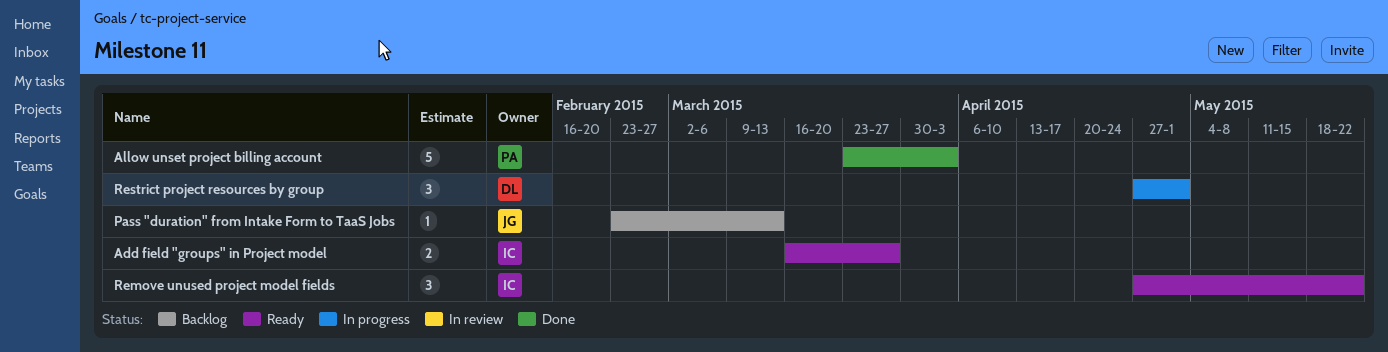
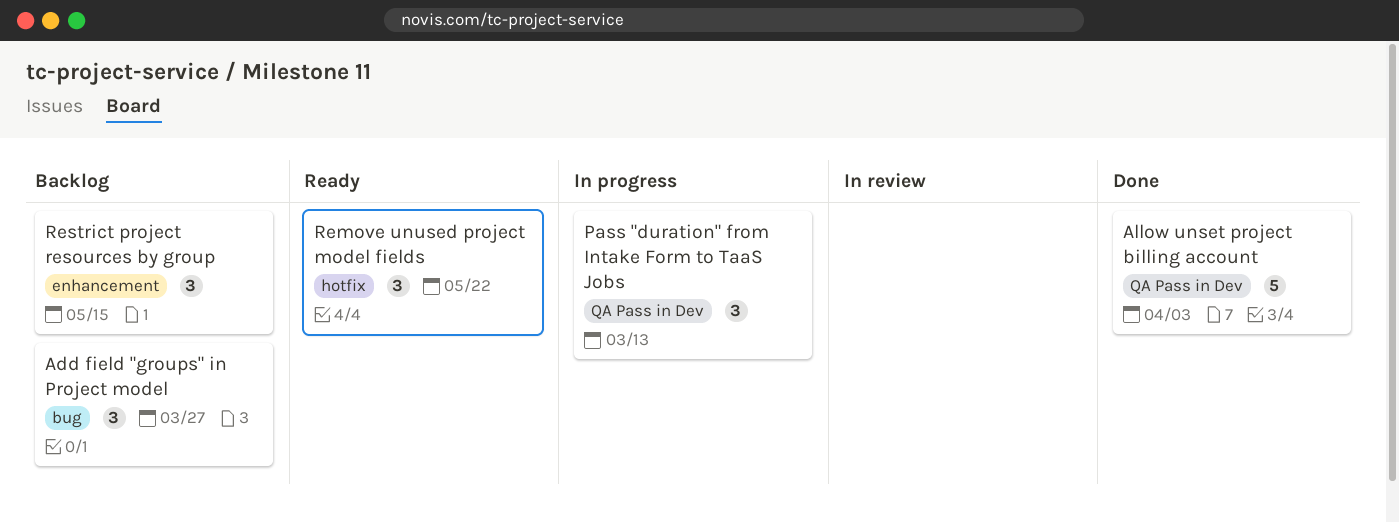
Add field "groups" in Project model, status: Ready -> Backlog
Add field "groups" in Project model, estimate: 2 -> 3
Pass "duration" from Intake Form to TaaS Jobs, status: Backlog -> In progress
Pass "duration" from Intake Form to TaaS Jobs, estimate: 1 -> 3
Restrict project resources by group, status: In progress -> Backlog
Restrict project resources by group, due: May 1 -> May 15

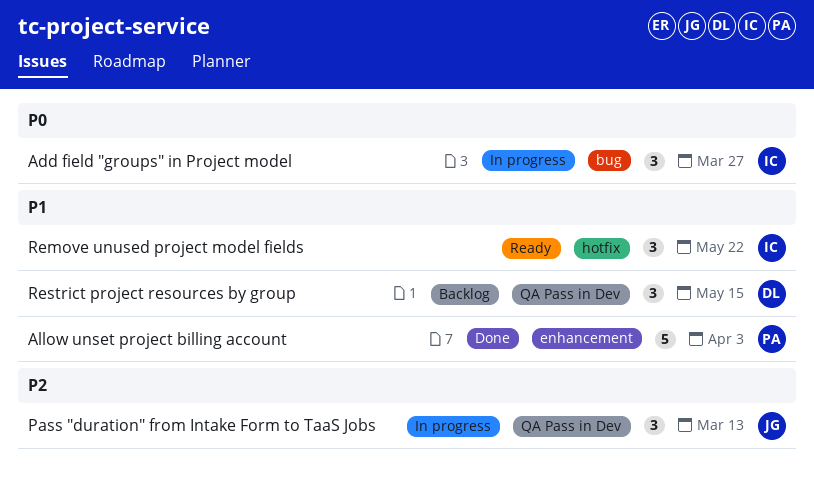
Add field "groups" in Project model, status: Backlog -> In progress
Allow unset project billing account, label: QA Pass in Dev -> enhancement
Restrict project resources by group, label: enhancement -> QA Pass in Dev

